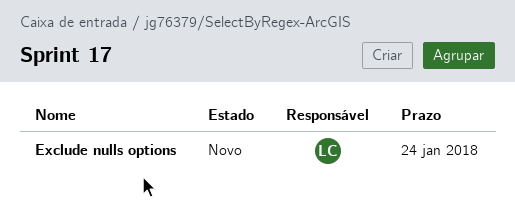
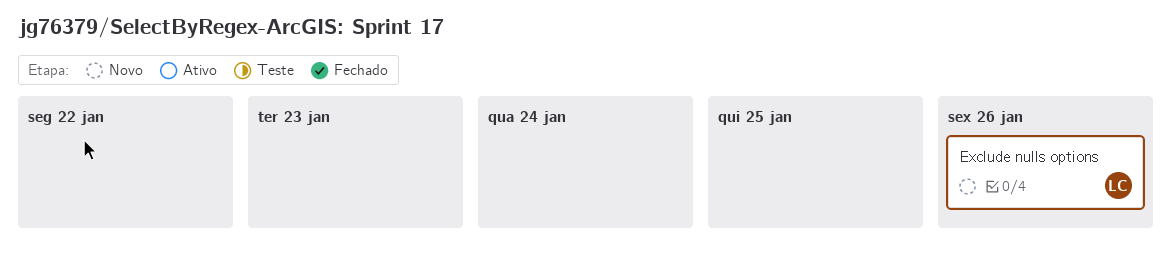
Exclude nulls options, due: Jan 24 -> Jan 26

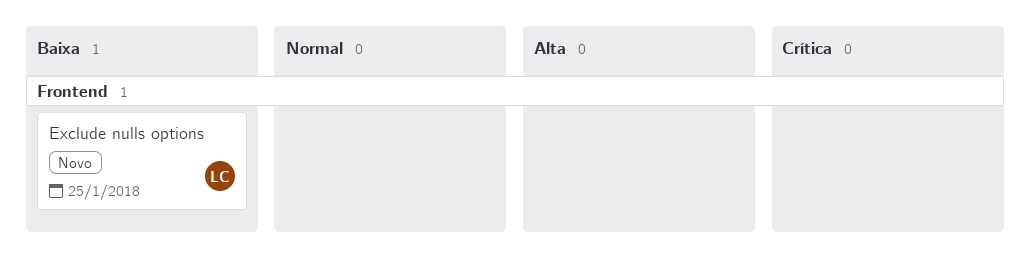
Exclude nulls options, due: Jan 26 -> Jan 25

